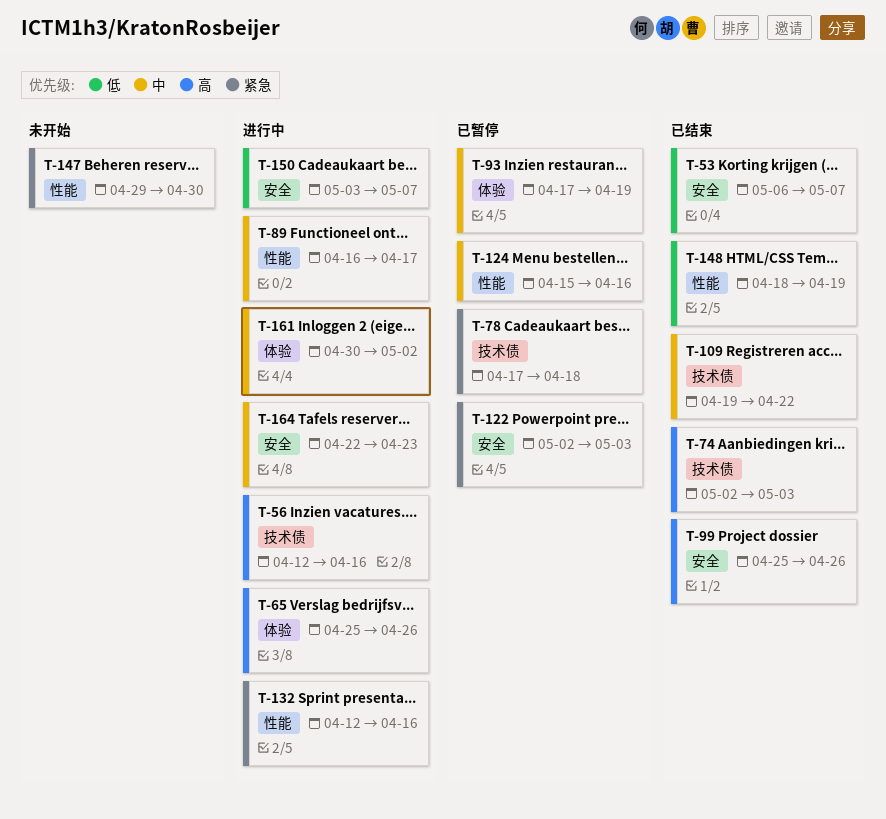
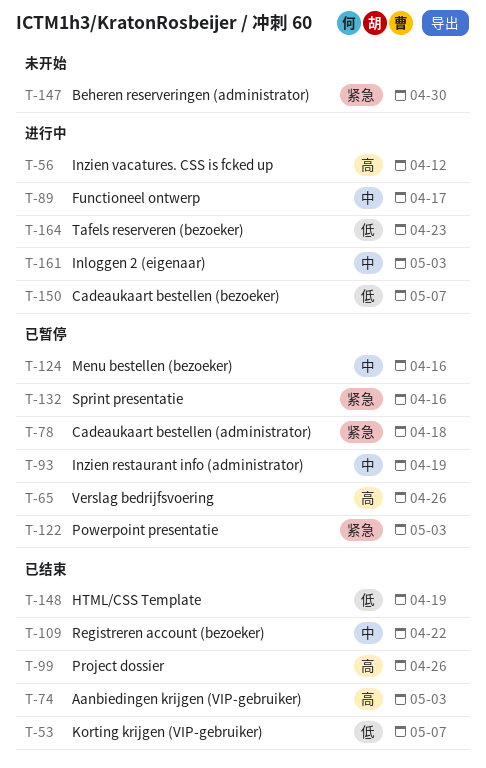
T-56, due: Apr 16 -> Apr 12
T-65, status: 进行中 -> 已暂停
T-132, status: 进行中 -> 已暂停
T-161, due: May 2 -> May 3
T-164, priority: 中 -> 低

